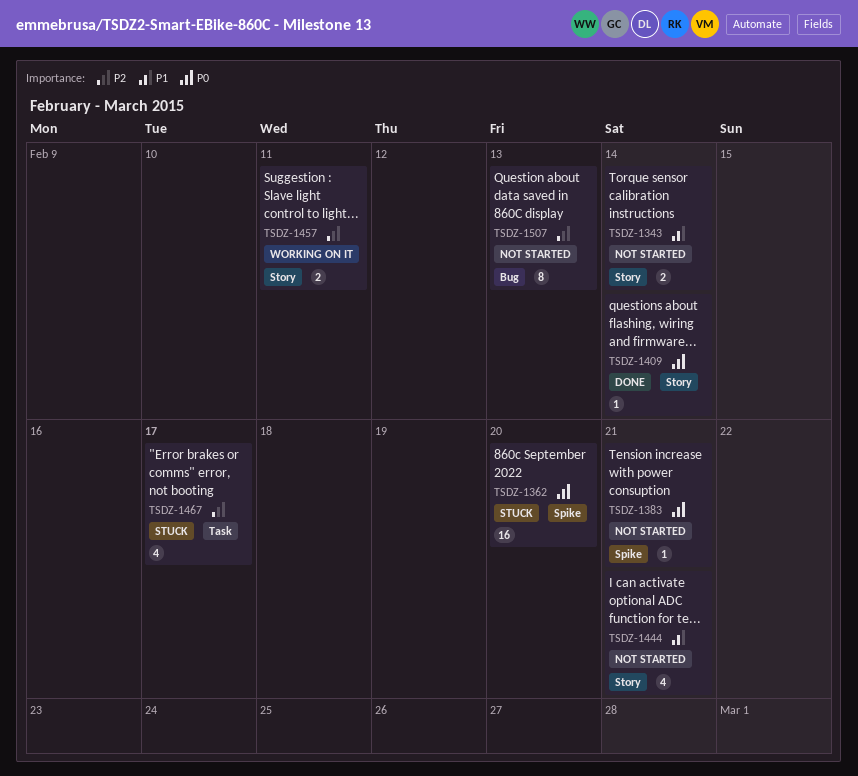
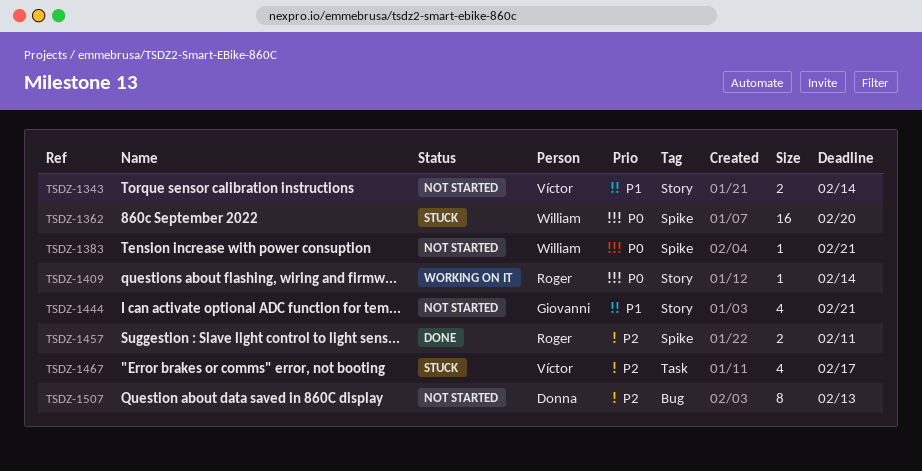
TSDZ-1409, status: Done -> Working on it
TSDZ-1457, status: Working on it -> Done
TSDZ-1457, label: Story -> Spike

